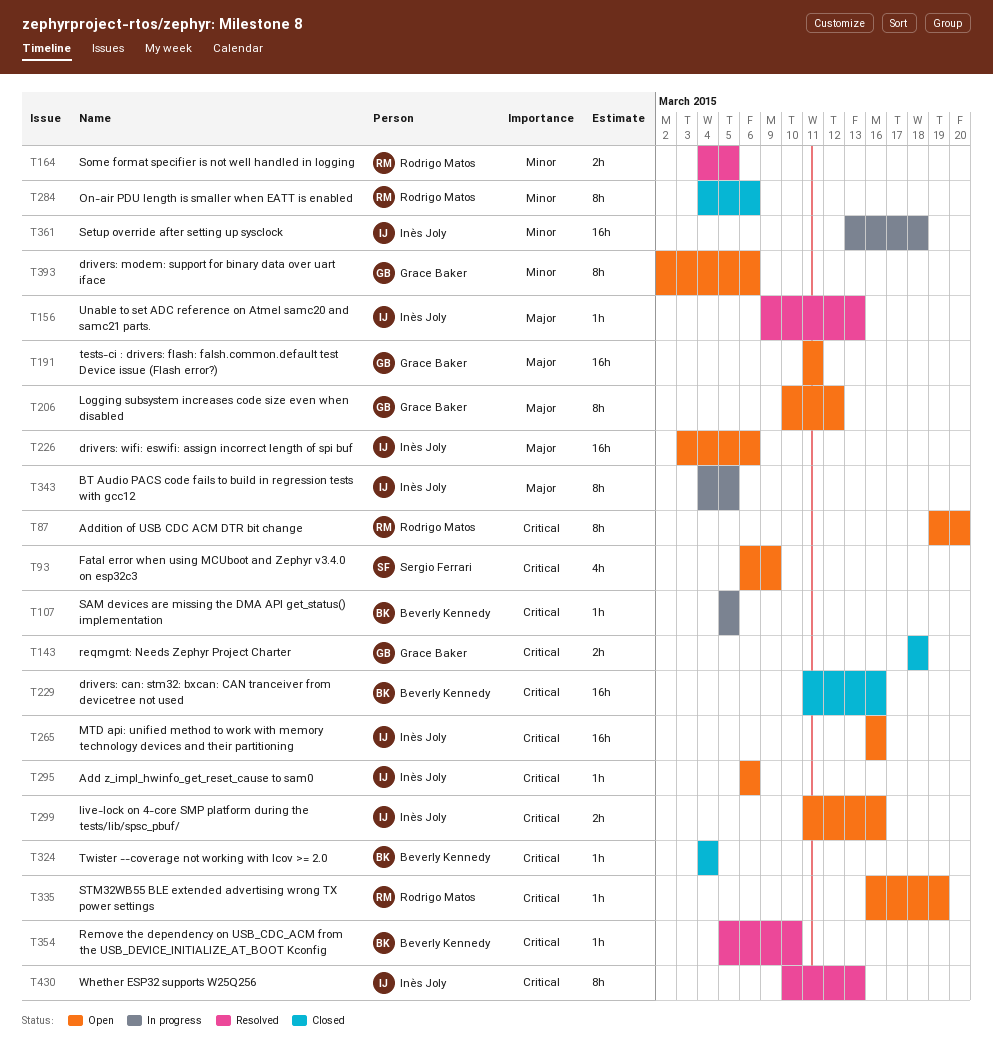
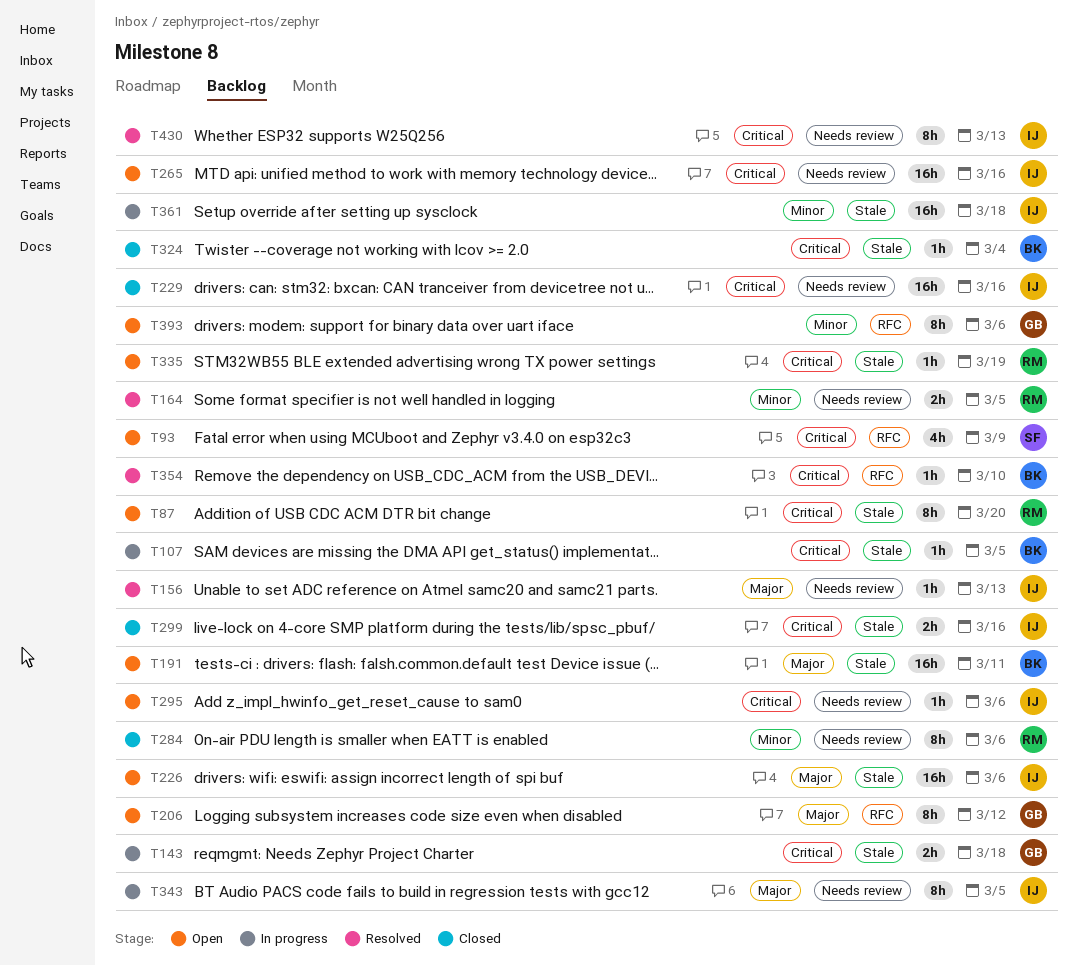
T143, status: Closed -> In progress
T191, owner: Grace Baker -> Beverly Kennedy
T229, owner: Beverly Kennedy -> Inès Joly
T299, status: Open -> Closed

